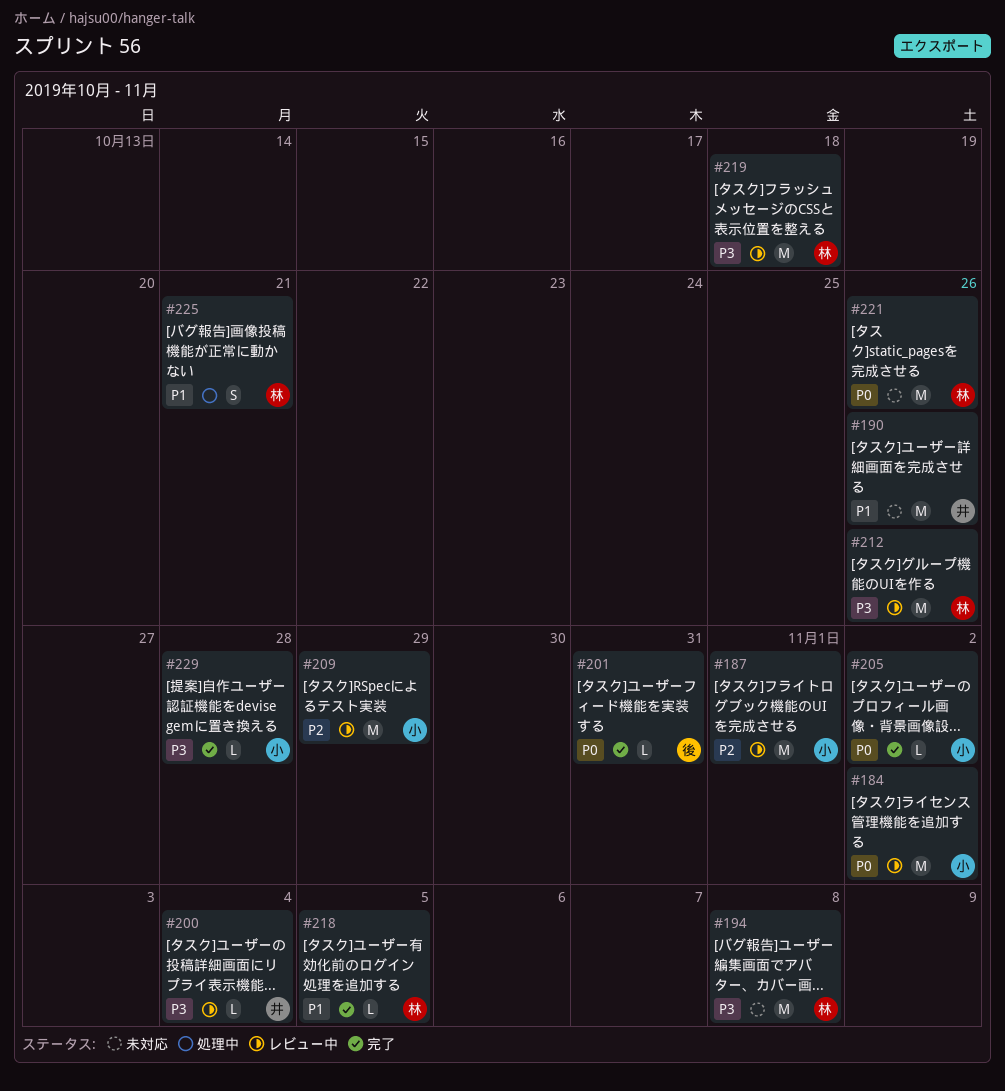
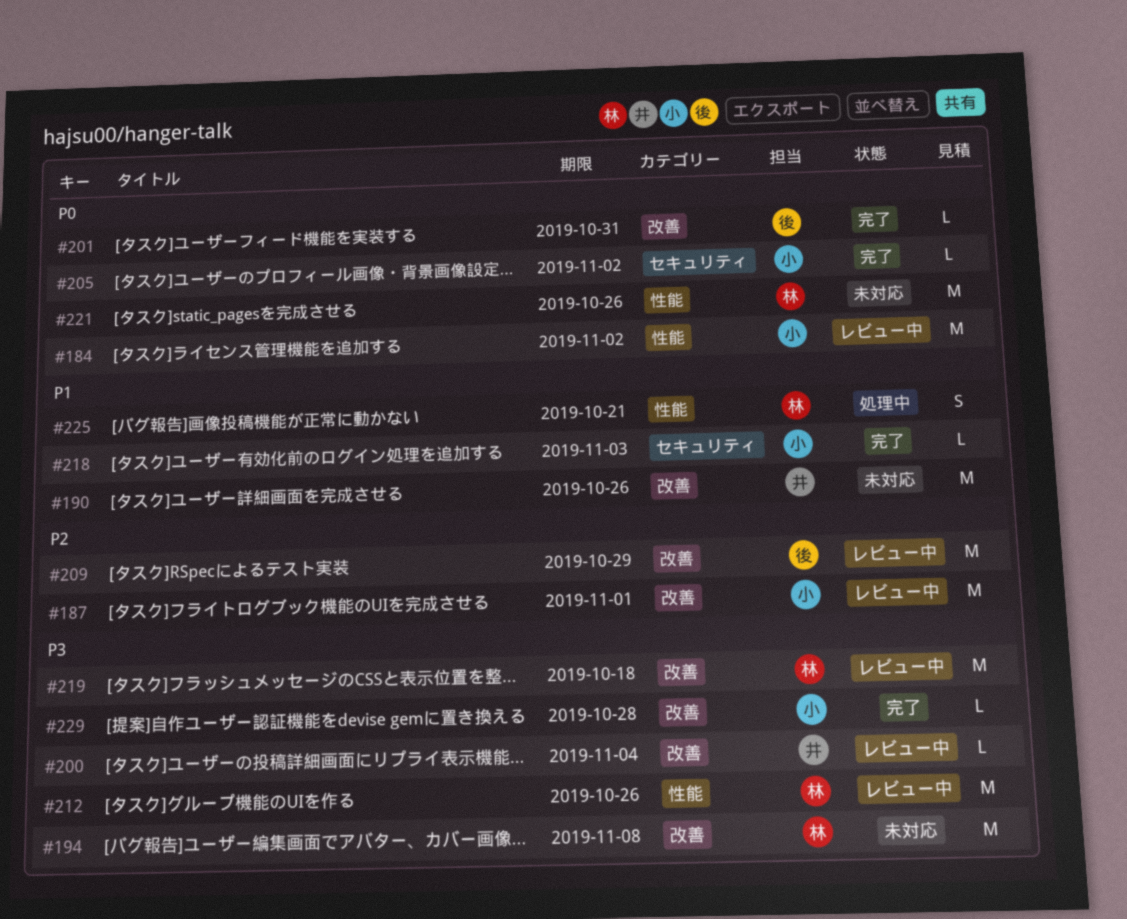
#209, owner: 小 -> 後
#218, owner: 林 -> 小
#218, due: Nov 5 -> Nov 3

